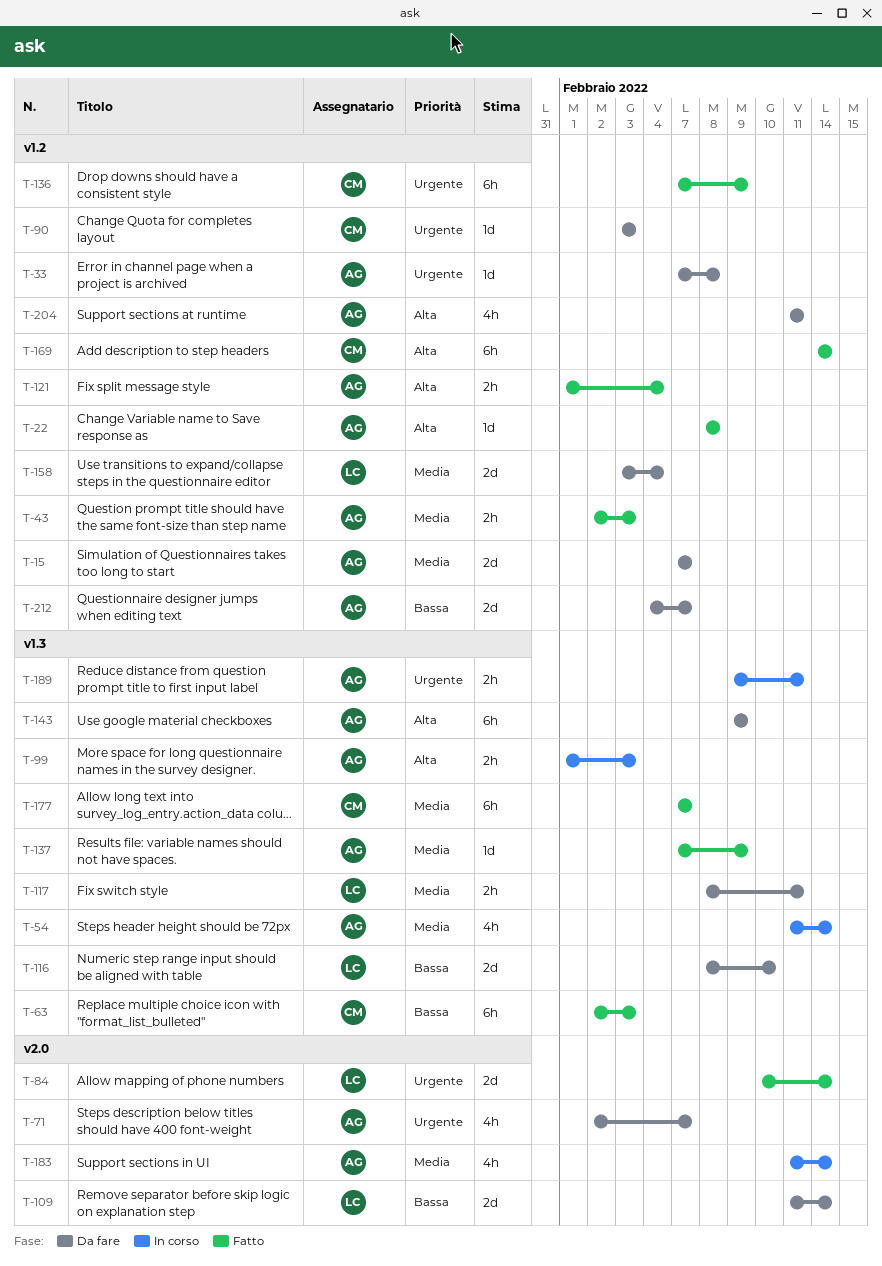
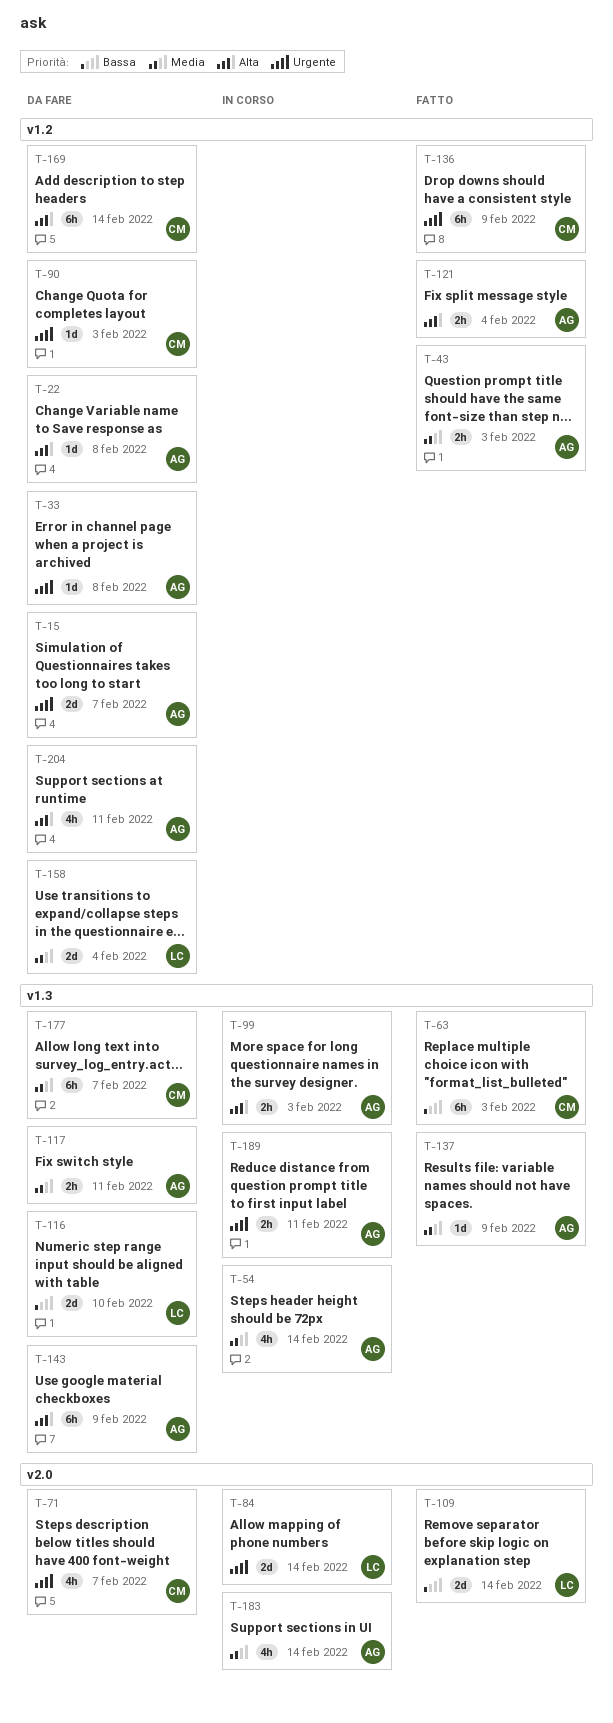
T-15, priority: Media -> Urgente
T-22, status: Fatto -> Da fare
T-71, owner: AG -> CM
T-84, status: Fatto -> In corso
T-109, status: Da fare -> Fatto
T-117, owner: LC -> AG
T-169, status: Fatto -> Da fare
T-177, status: Fatto -> Da fare
T-212: present -> none

